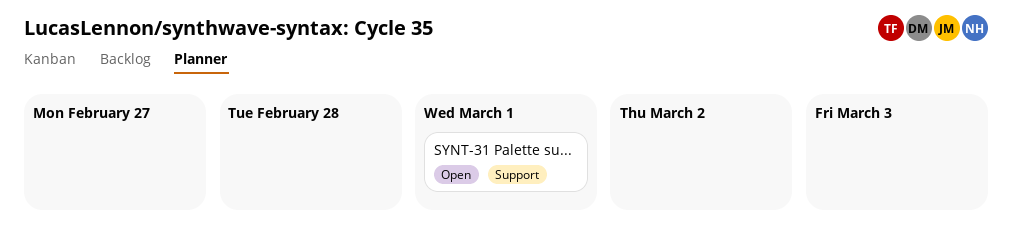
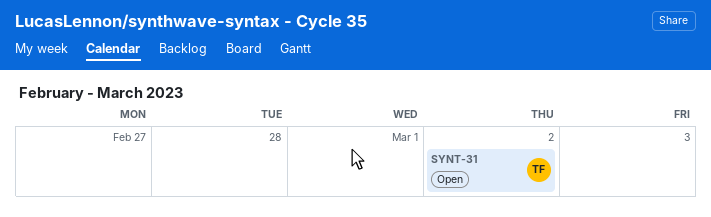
SYNT-31, due: Mar 1 -> Mar 2

